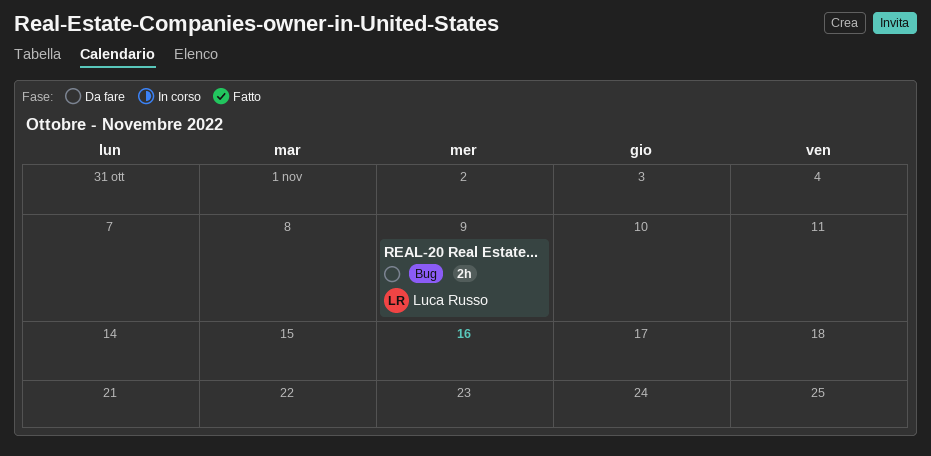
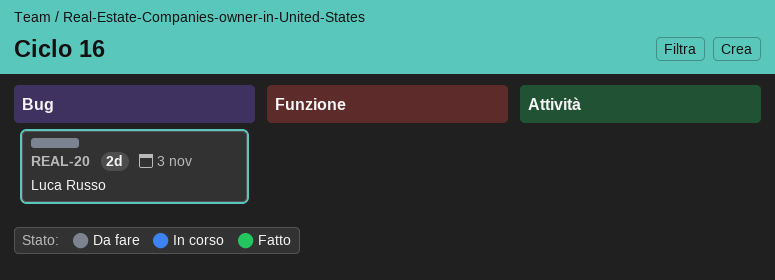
REAL-20, estimate: 2h -> 2d
REAL-20, due: Nov 9 -> Nov 3

